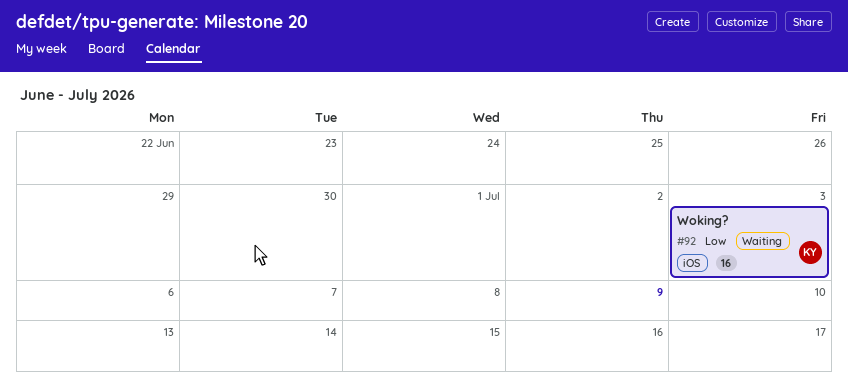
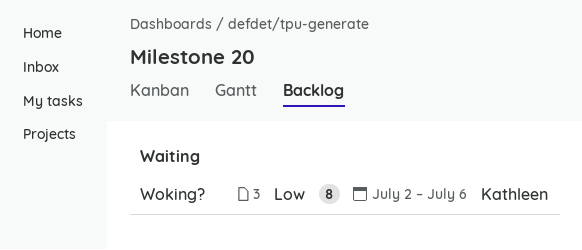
Woking?, estimate: 16 -> 8
Woking?, due: Jul 3 -> Jul 6

